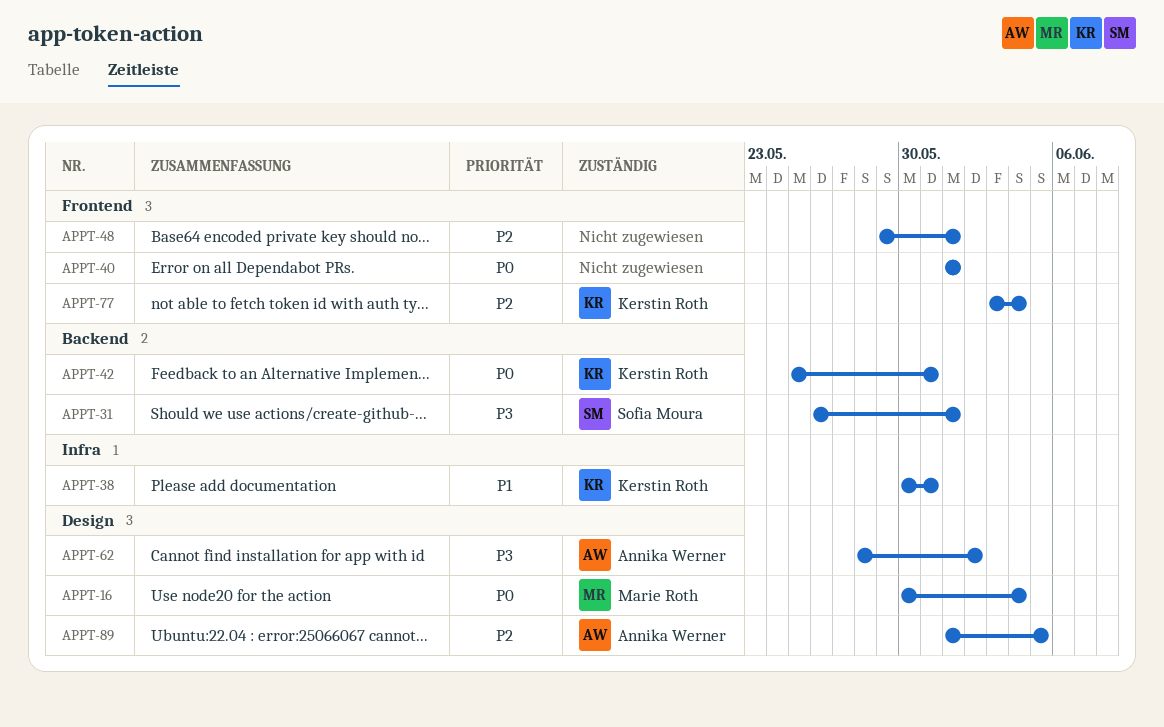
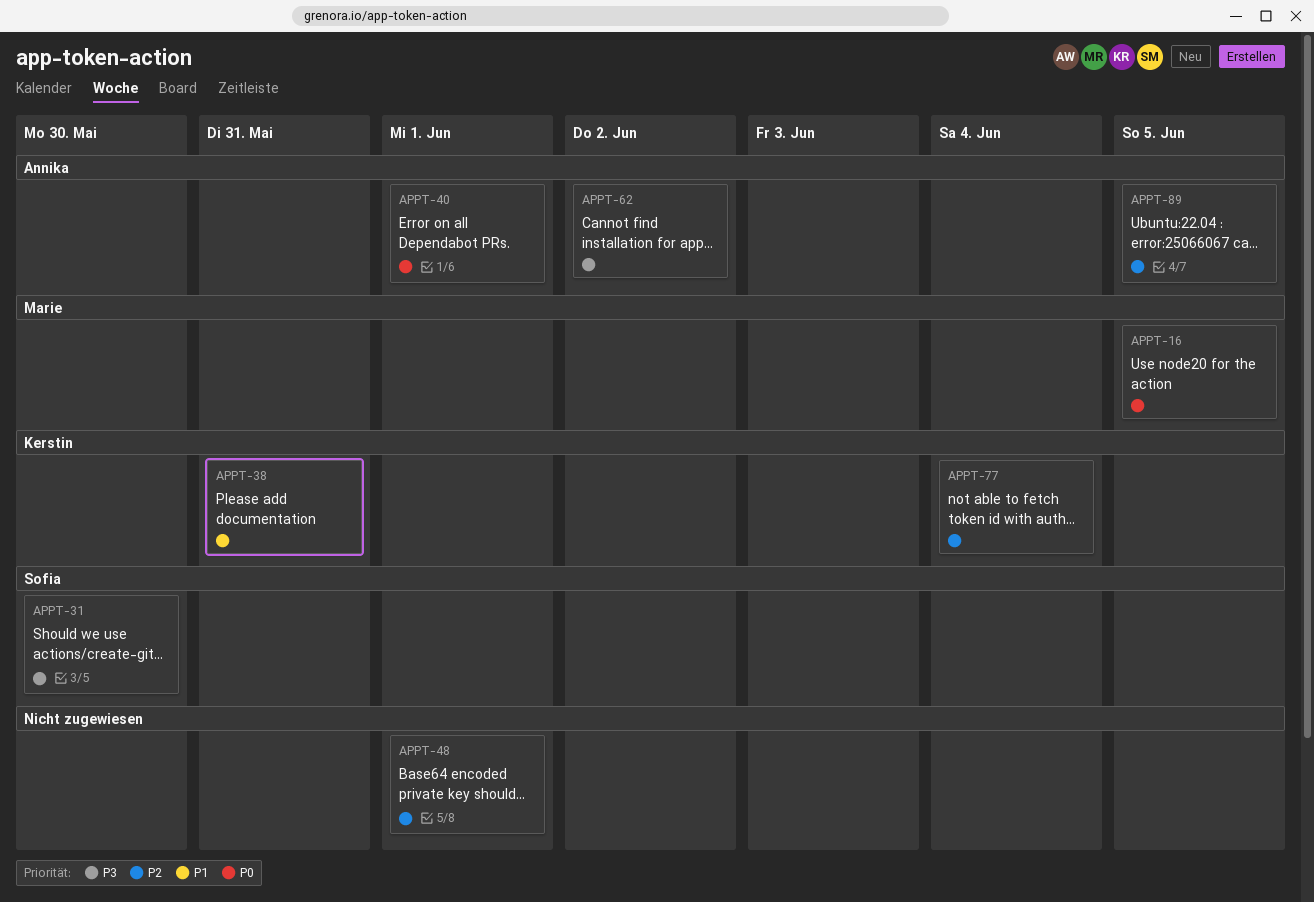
APPT-16, due: Jun 4 -> Jun 5
APPT-31, due: Jun 1 -> May 30
APPT-40, owner: none -> Annika Werner
APPT-42: present -> none

